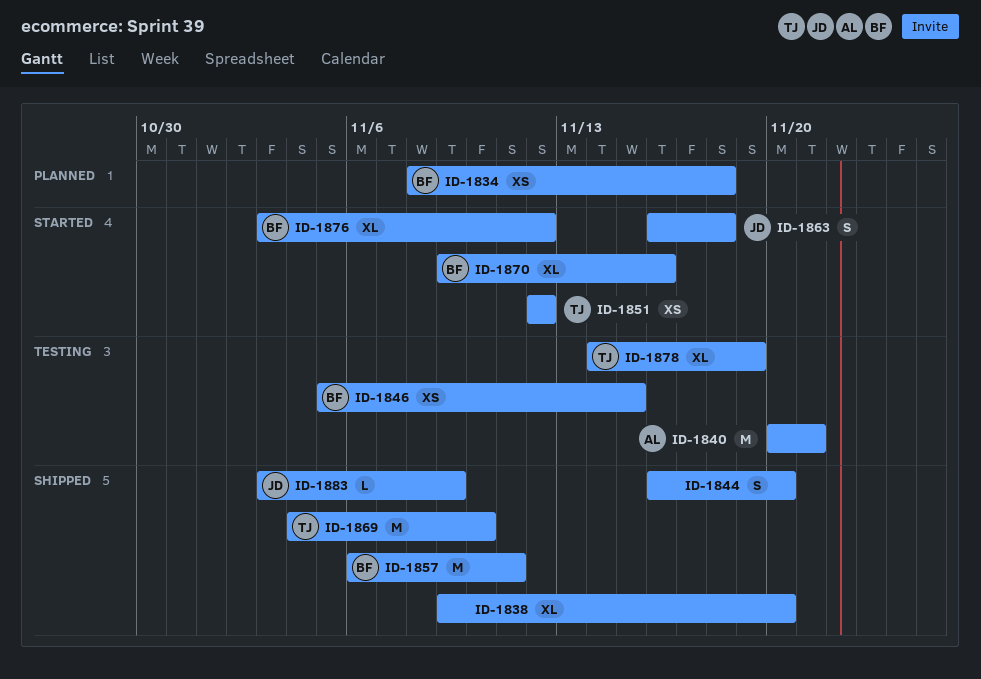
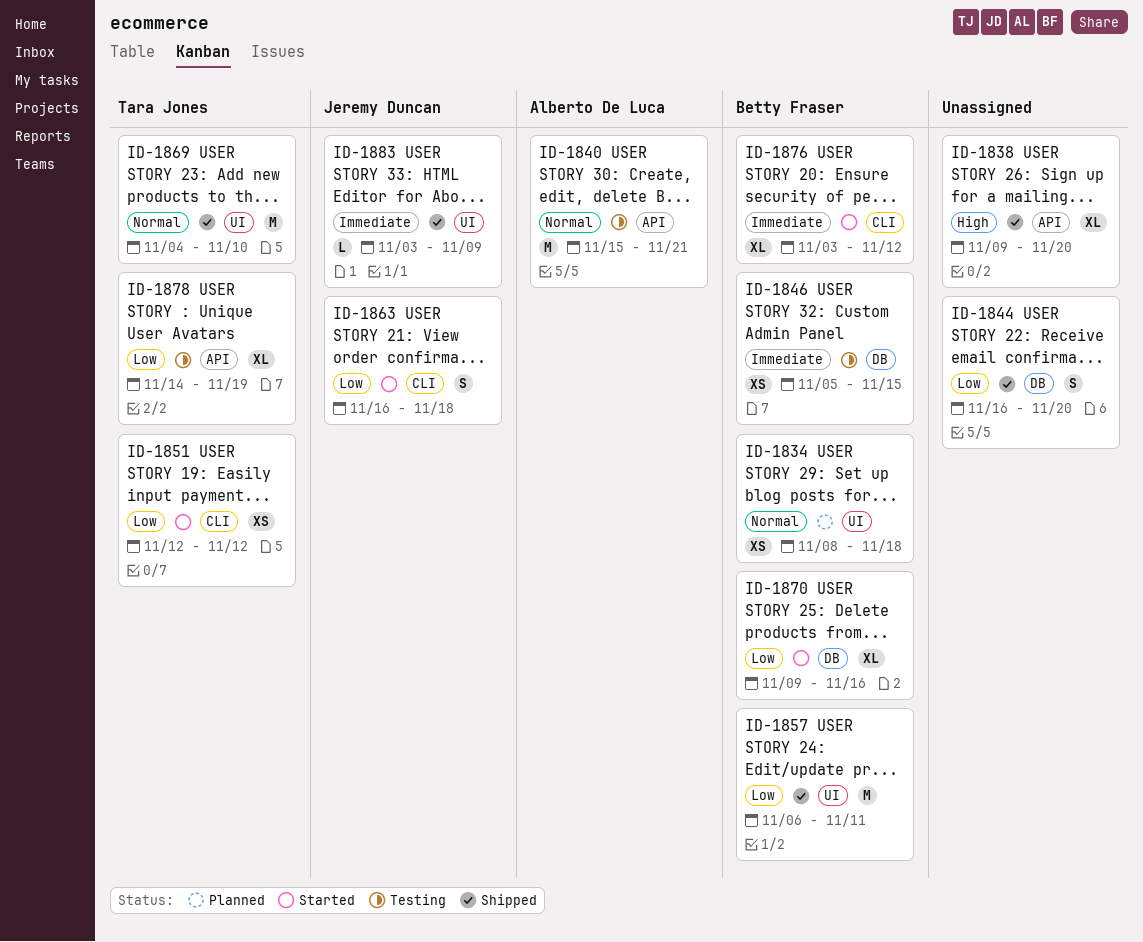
ID-1840, start: Nov 20 -> Nov 15

